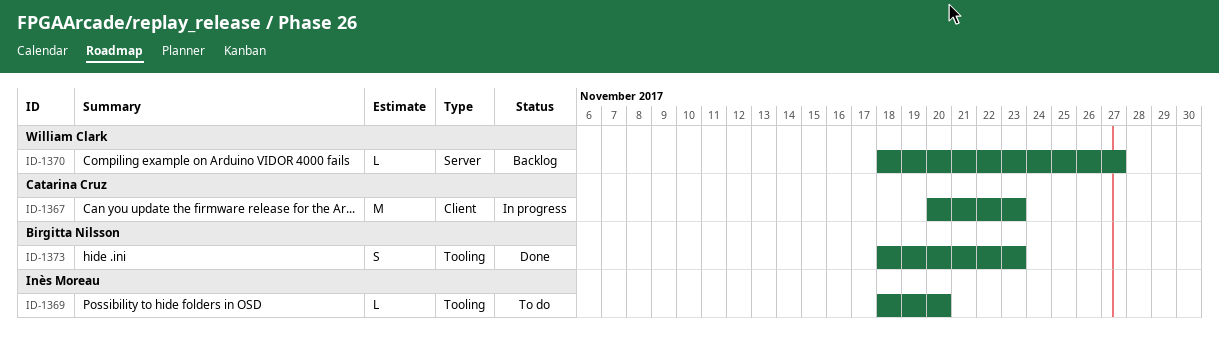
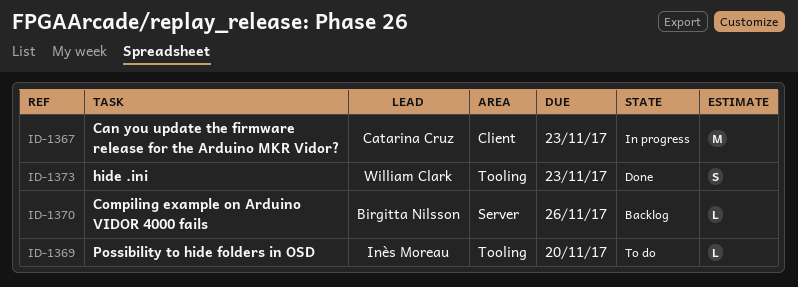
ID-1370, owner: William Clark -> Birgitta Nilsson
ID-1370, due: Nov 27 -> Nov 26
ID-1373, owner: Birgitta Nilsson -> William Clark

